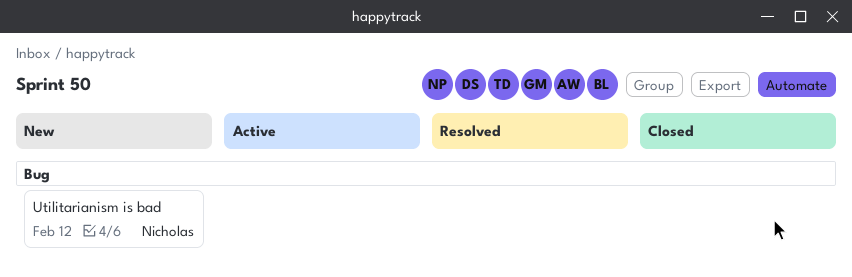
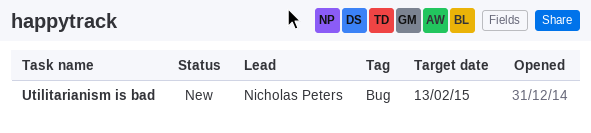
Utilitarianism is bad, due: Feb 12 -> Feb 13

